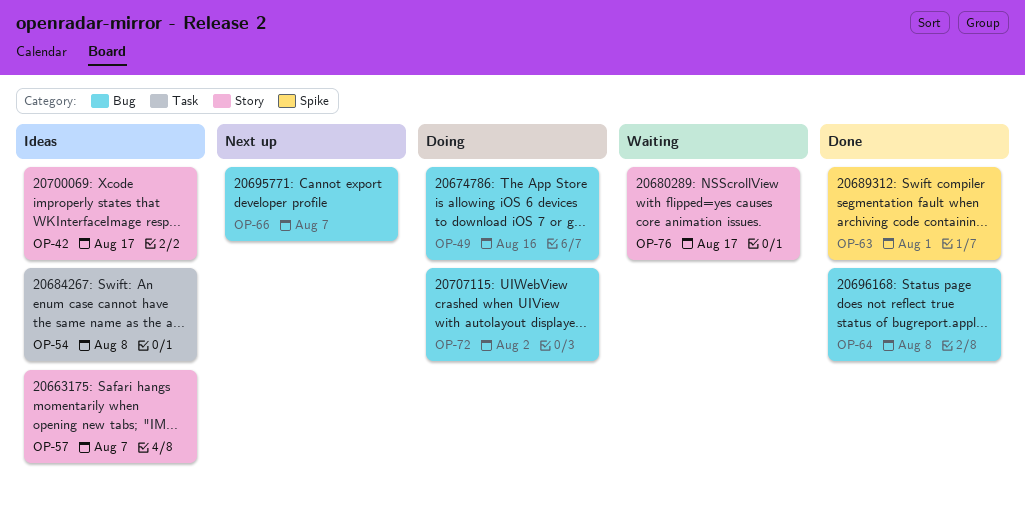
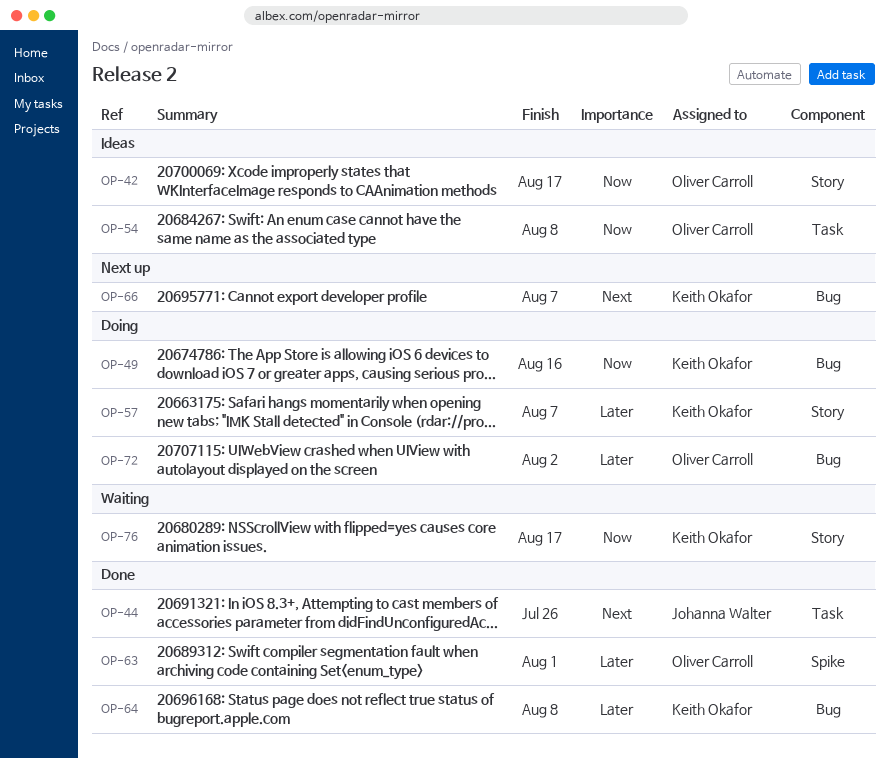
OP-44: none -> present
OP-57, status: Ideas -> Doing

